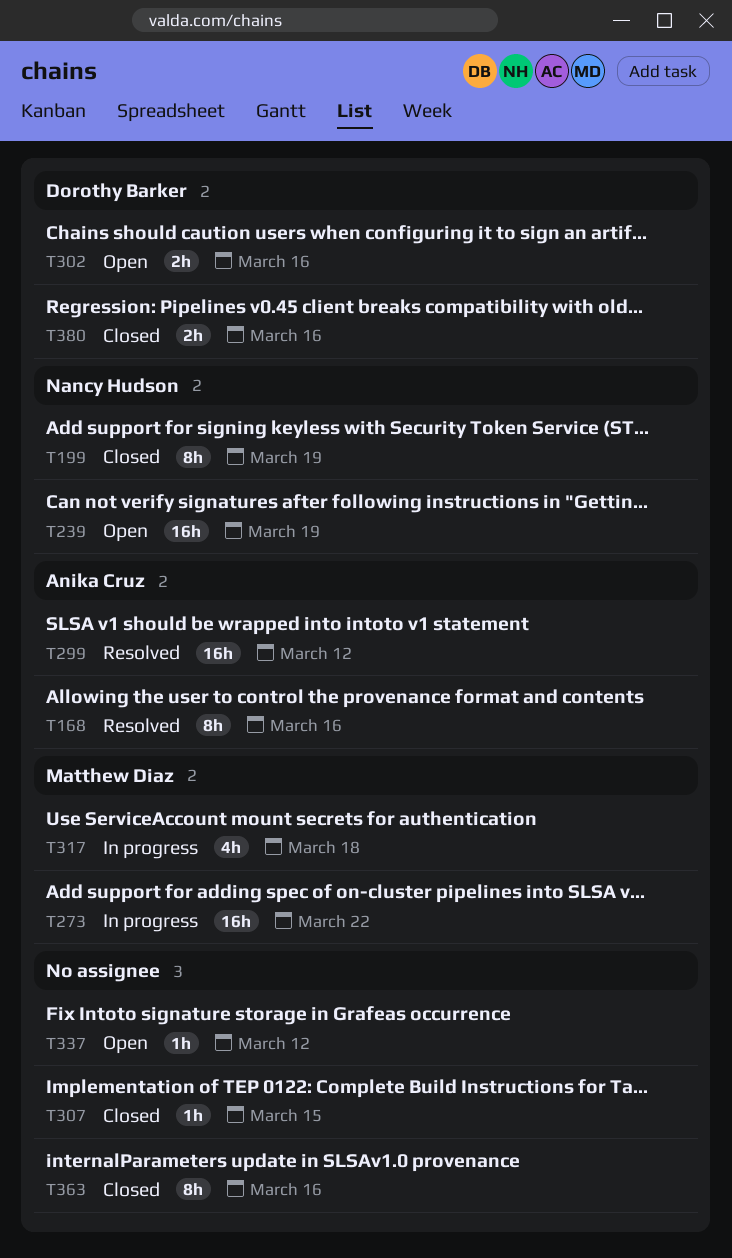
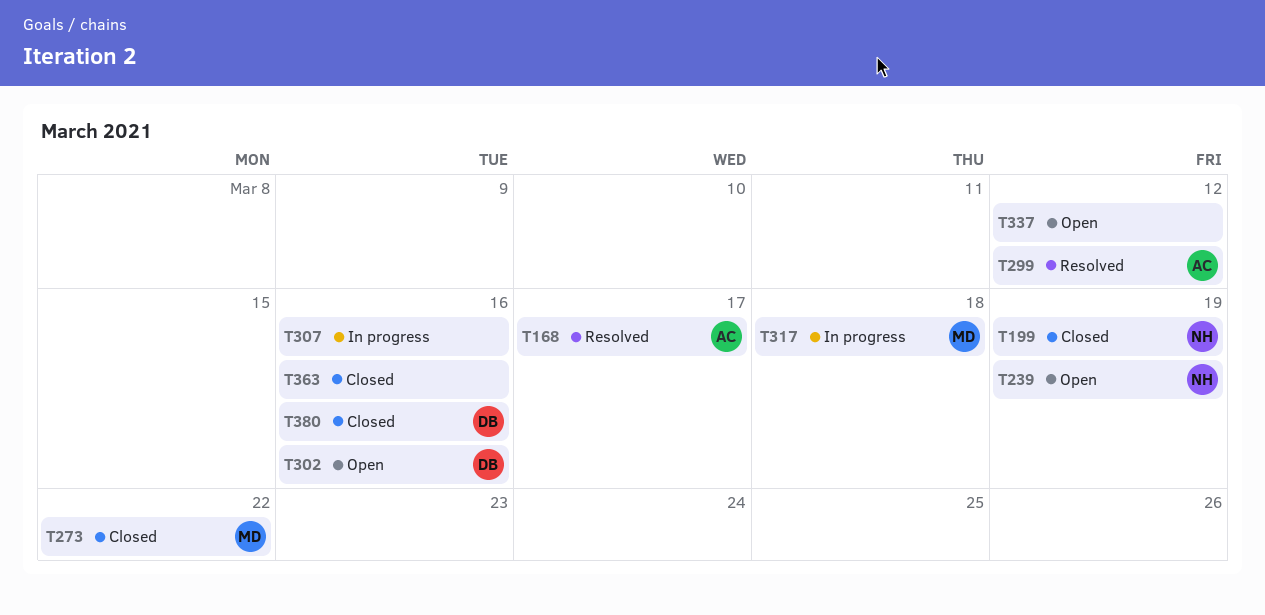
T168, due: Mar 16 -> Mar 17
T273, status: In progress -> Closed
T307, status: Closed -> In progress
T307, due: Mar 15 -> Mar 16

